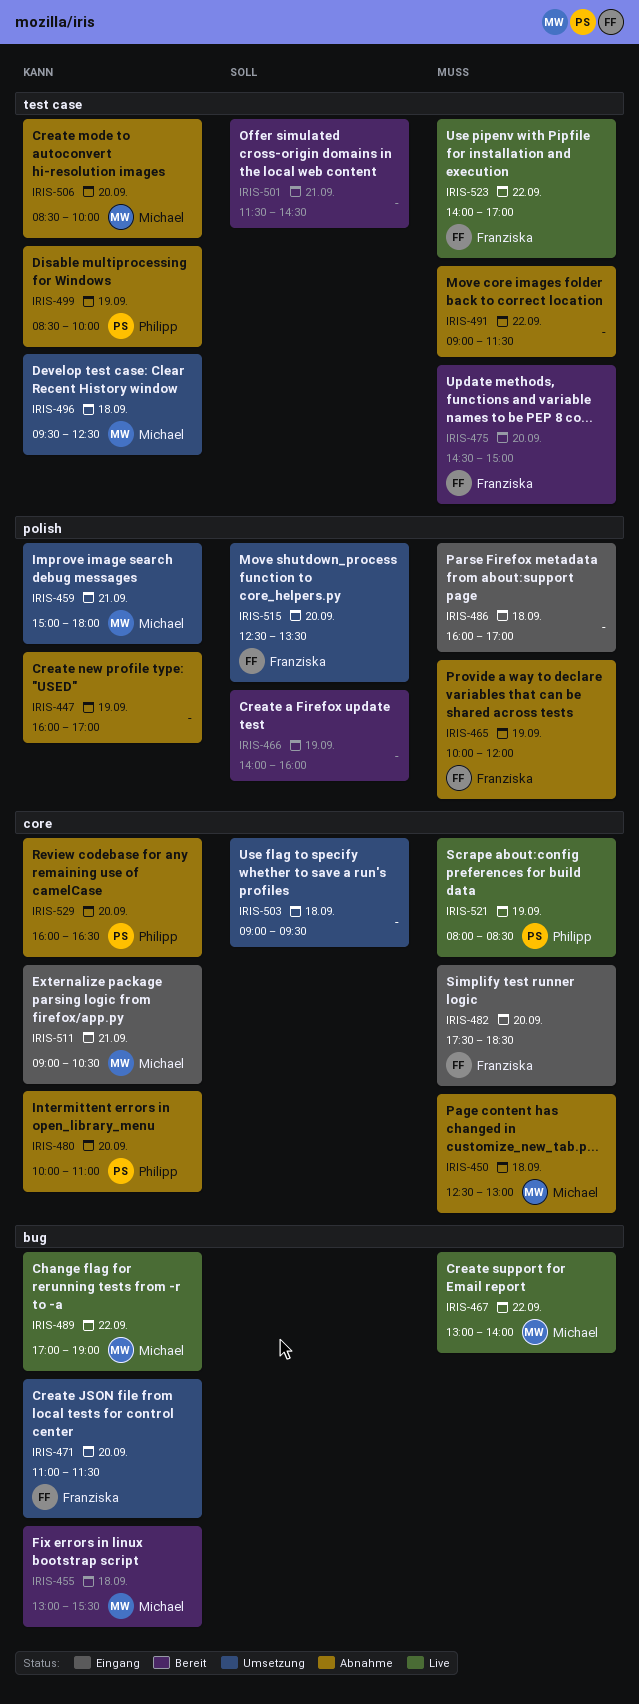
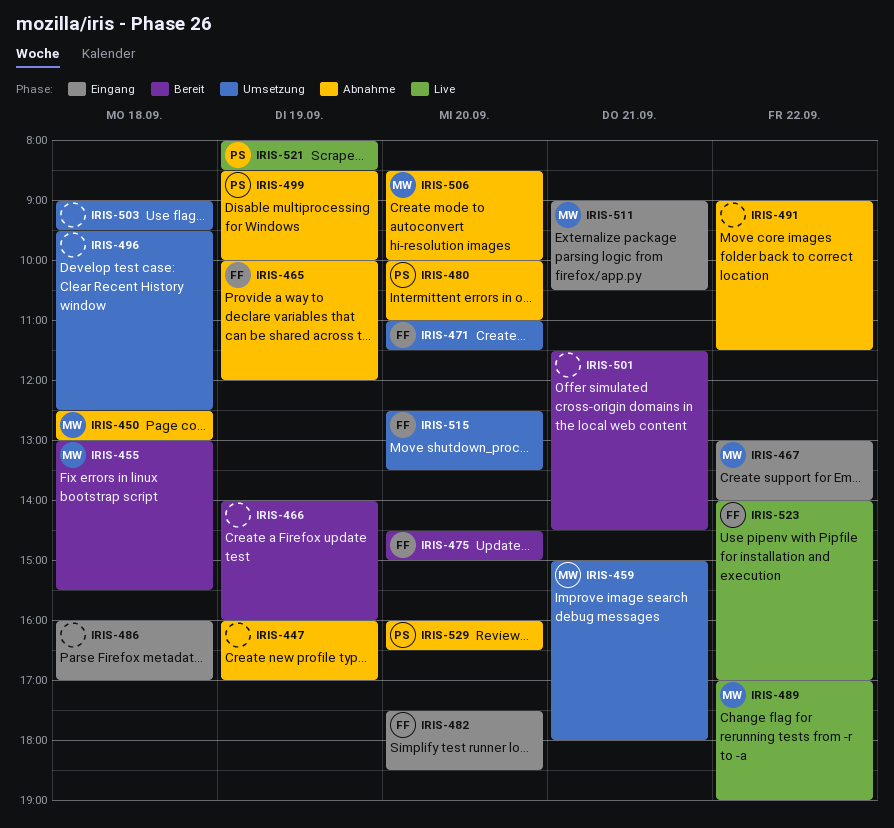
IRIS-467, status: Live -> Eingang
IRIS-496, owner: Michael -> none

